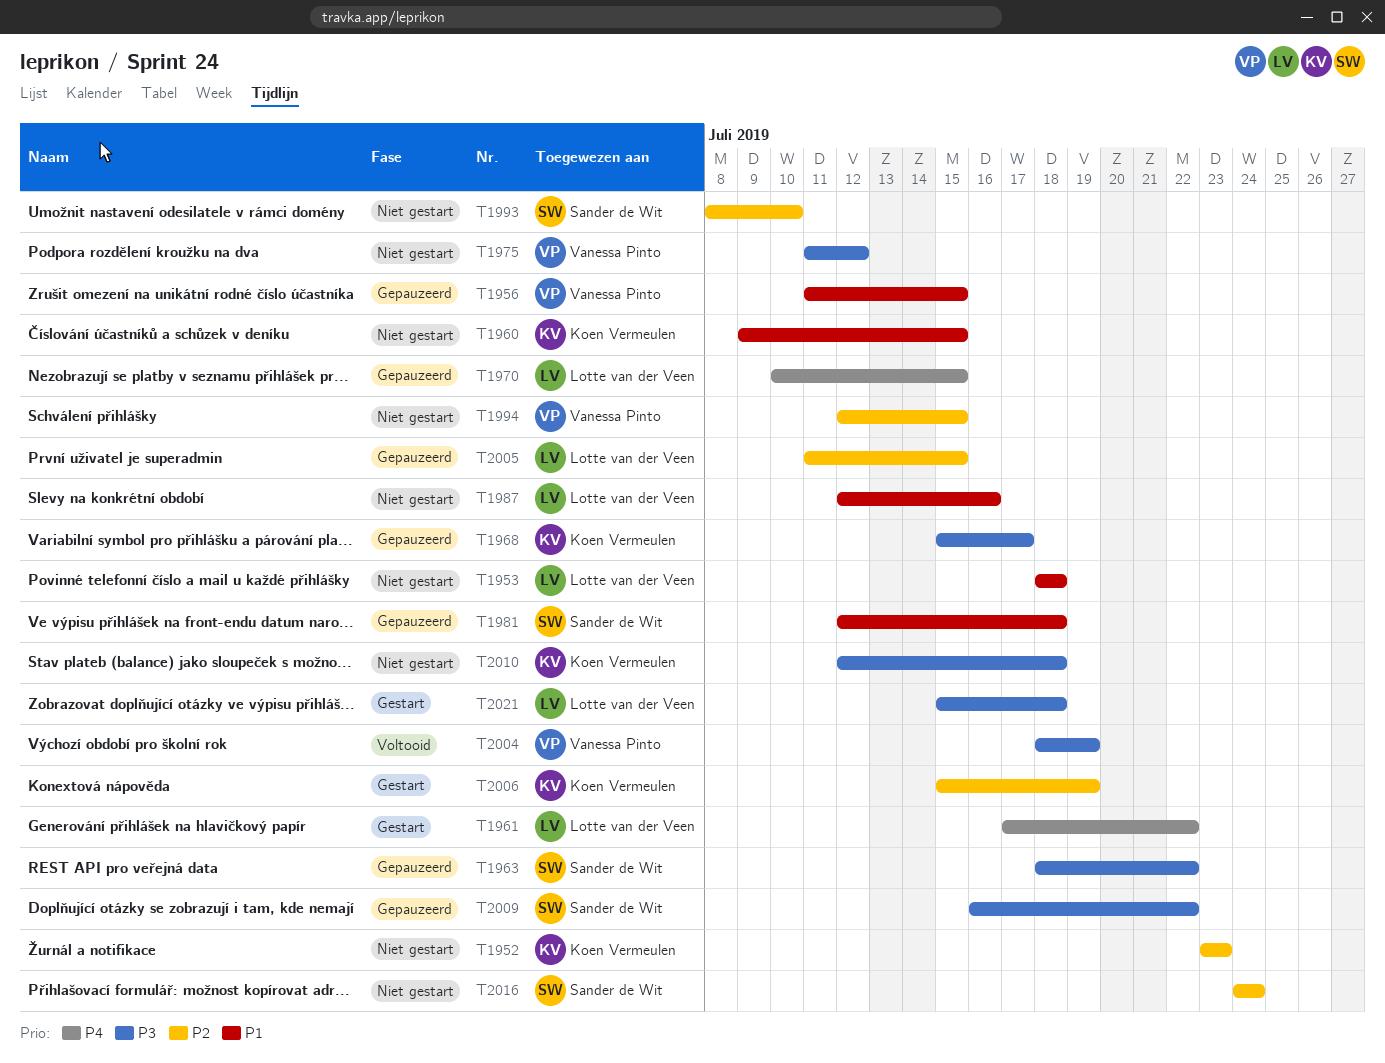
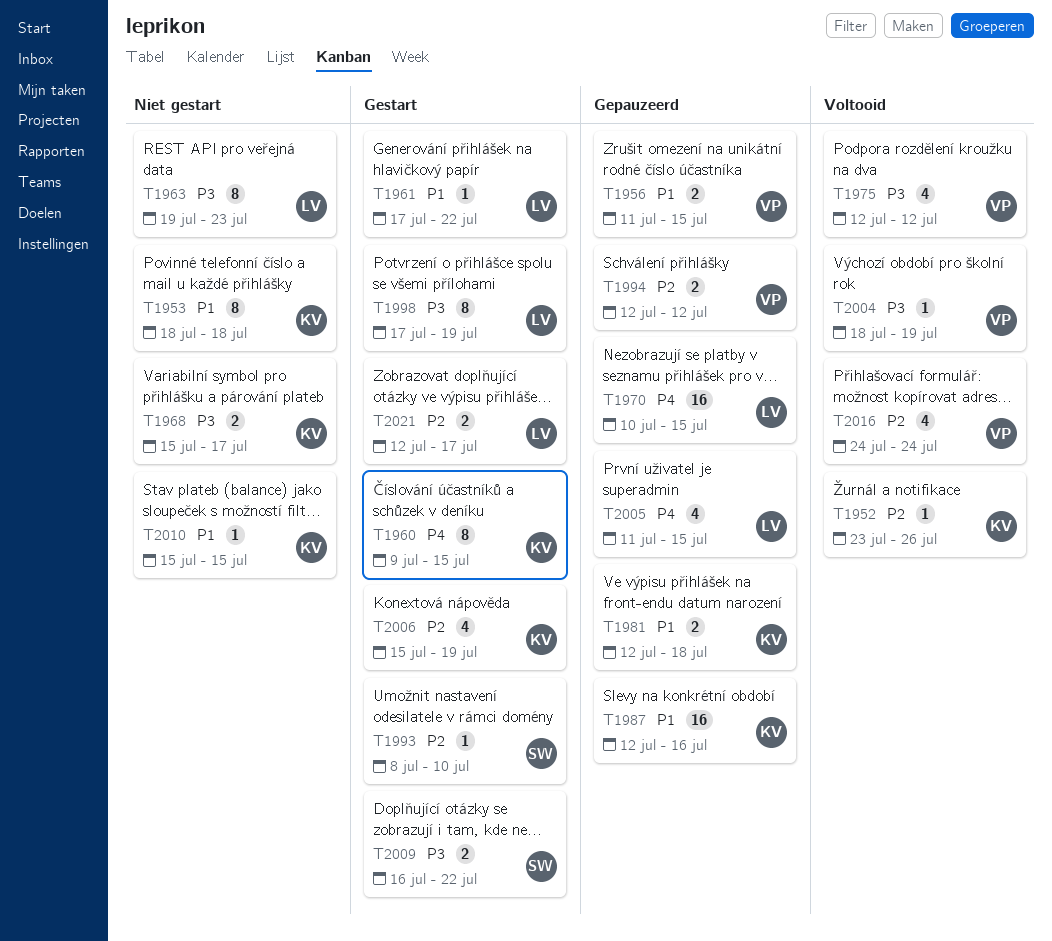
T1952, status: Niet gestart -> Voltooid
T1952, due: Jul 23 -> Jul 26
T1953, owner: Lotte van der Veen -> Koen Vermeulen
T1960, status: Niet gestart -> Gestart
T1960, priority: P1 -> P4
T1961, priority: P4 -> P1
T1963, status: Gepauzeerd -> Niet gestart
T1963, owner: Sander de Wit -> Lotte van der Veen
T1963, start: Jul 18 -> Jul 19
T1963, due: Jul 22 -> Jul 23
T1968, status: Gepauzeerd -> Niet gestart
T1975, status: Niet gestart -> Voltooid
T1975, start: Jul 11 -> Jul 12
T1981, owner: Sander de Wit -> Koen Vermeulen
T1987, status: Niet gestart -> Gepauzeerd
T1987, owner: Lotte van der Veen -> Koen Vermeulen
T1993, status: Niet gestart -> Gestart
T1994, status: Niet gestart -> Gepauzeerd
T1994, due: Jul 15 -> Jul 12
T1998: none -> present
T2005, priority: P2 -> P4
T2009, status: Gepauzeerd -> Gestart
T2010, priority: P3 -> P1
T2010, start: Jul 12 -> Jul 15
T2010, due: Jul 18 -> Jul 15
T2016, status: Niet gestart -> Voltooid
T2016, owner: Sander de Wit -> Vanessa Pinto
T2021, priority: P3 -> P2
T2021, start: Jul 15 -> Jul 12
T2021, due: Jul 18 -> Jul 17

